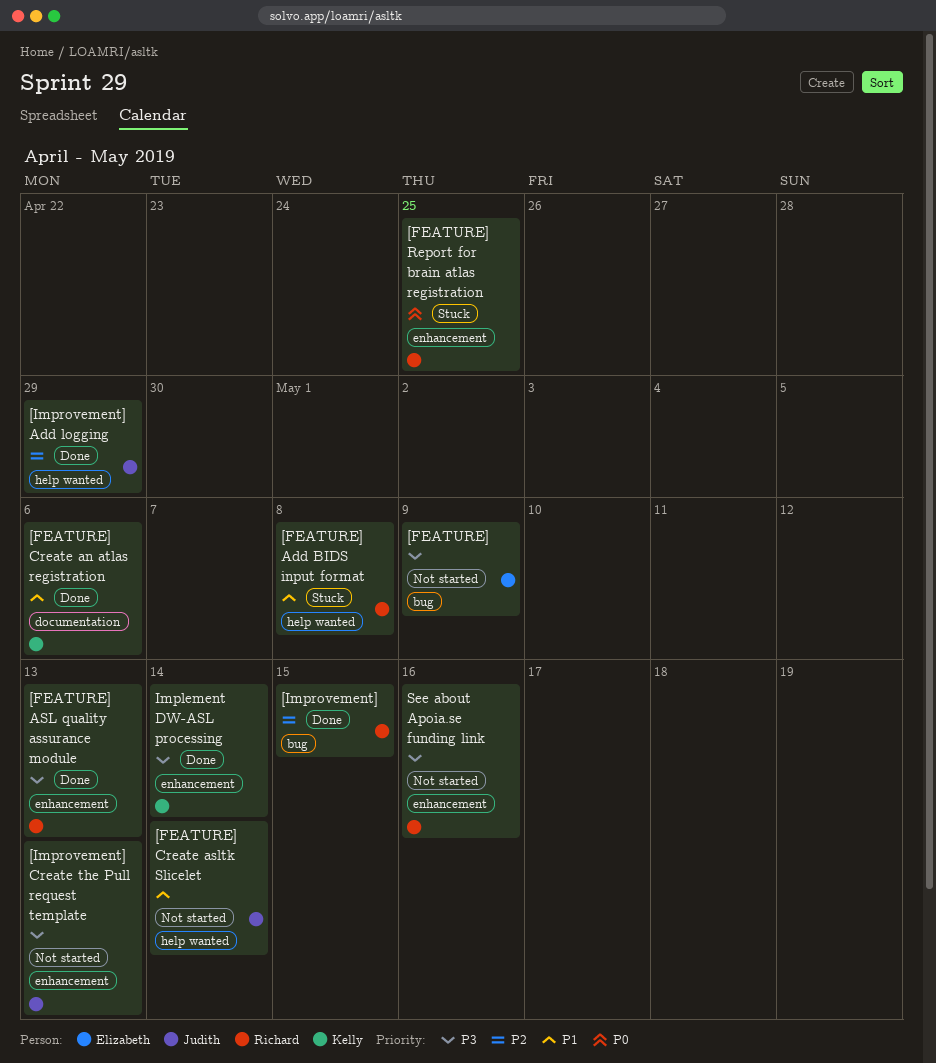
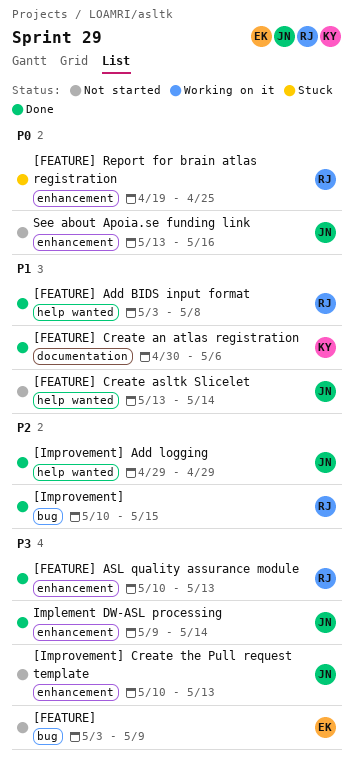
[FEATURE] Add BIDS input format, status: Stuck -> Done
Implement DW-ASL processing, owner: Kelly -> Judith
See about Apoia.se funding link, owner: Richard -> Judith
See about Apoia.se funding link, priority: P3 -> P0

